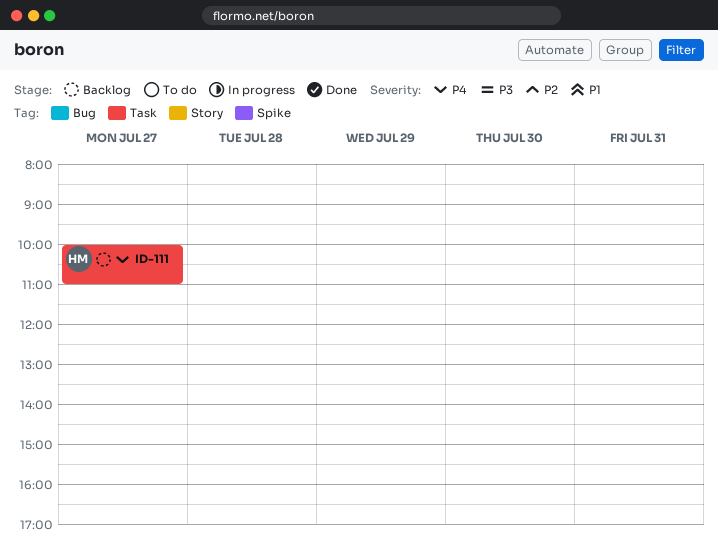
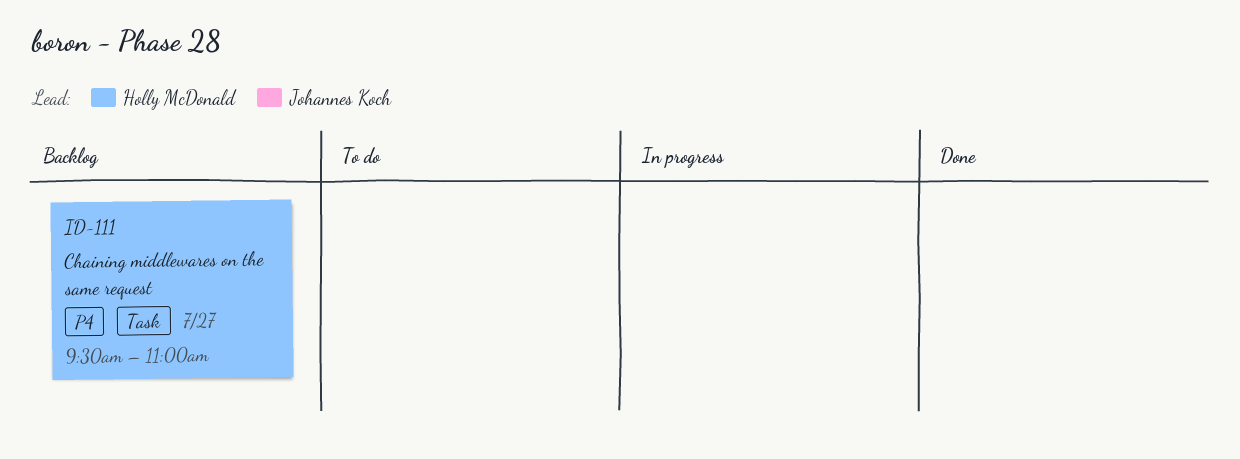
ID-111, begins: 10:00 -> 09:30

